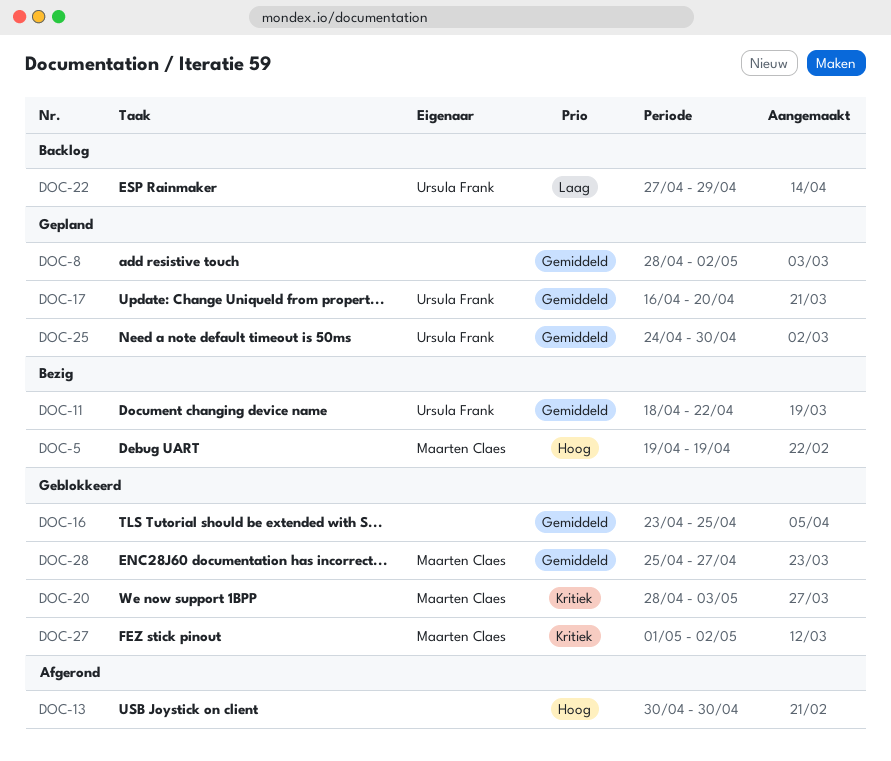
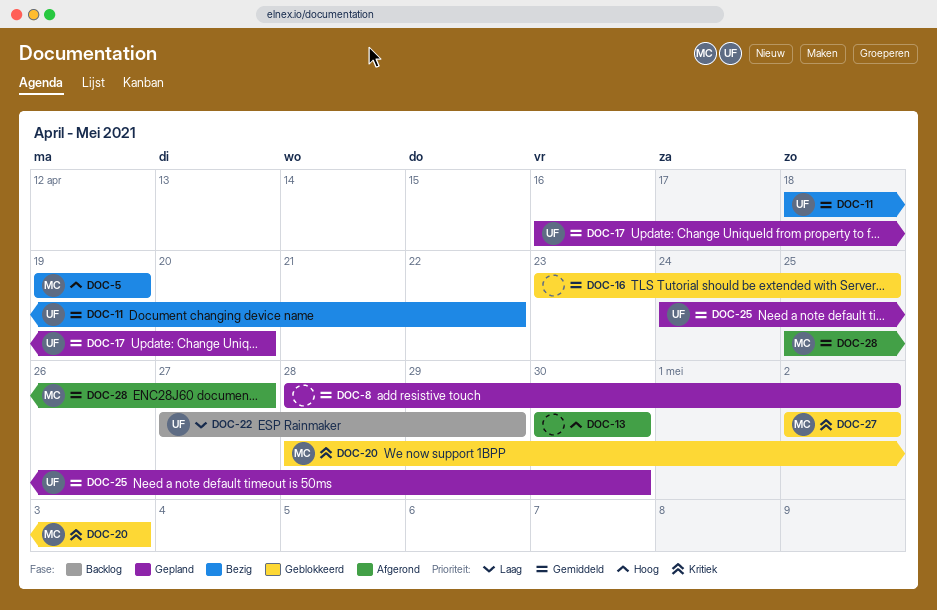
DOC-27, start: May 1 -> May 2
DOC-28, status: Geblokkeerd -> Afgerond

